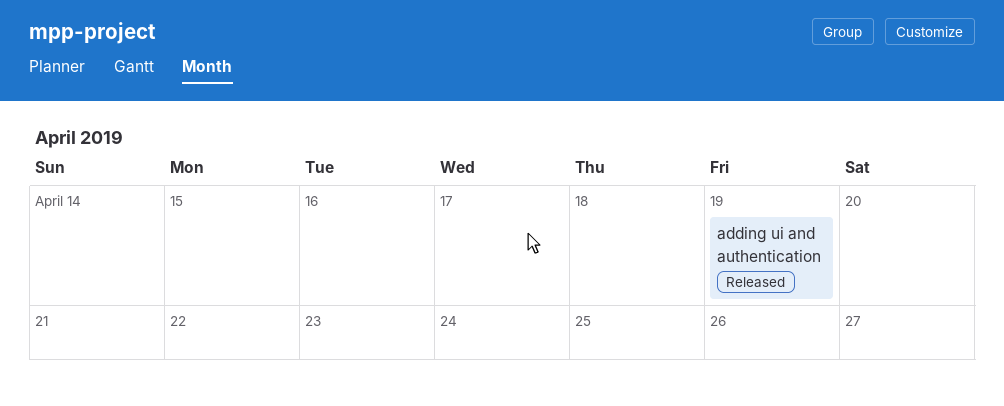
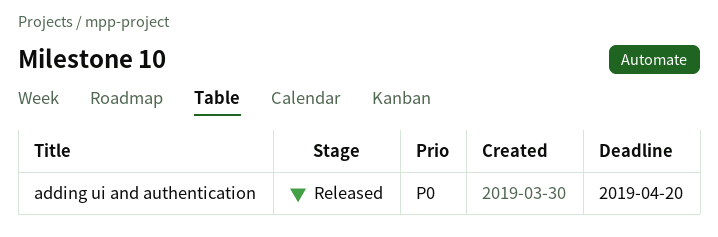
adding ui and authentication, due: Apr 19 -> Apr 20

